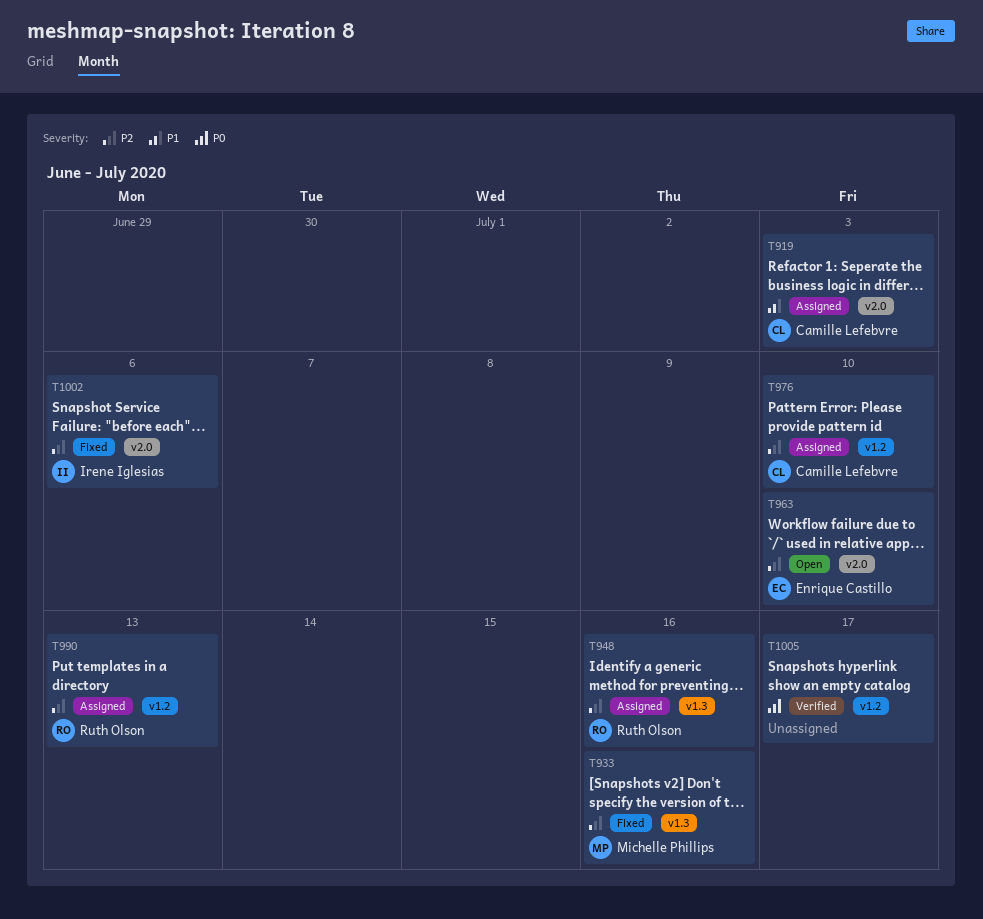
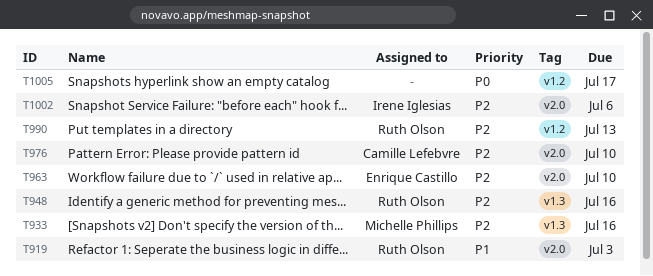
T919, owner: Camille Lefebvre -> Ruth Olson
T976, label: v1.2 -> v2.0

